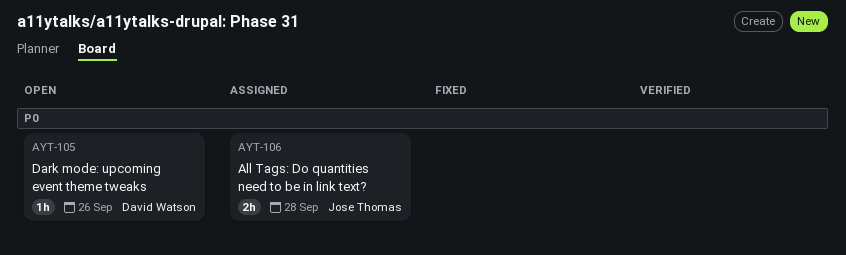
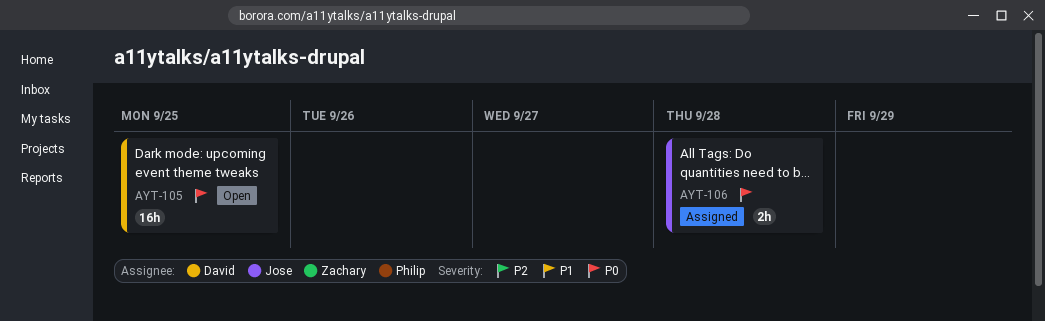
AYT-105, estimate: 1h -> 16h
AYT-105, due: Sep 26 -> Sep 25

